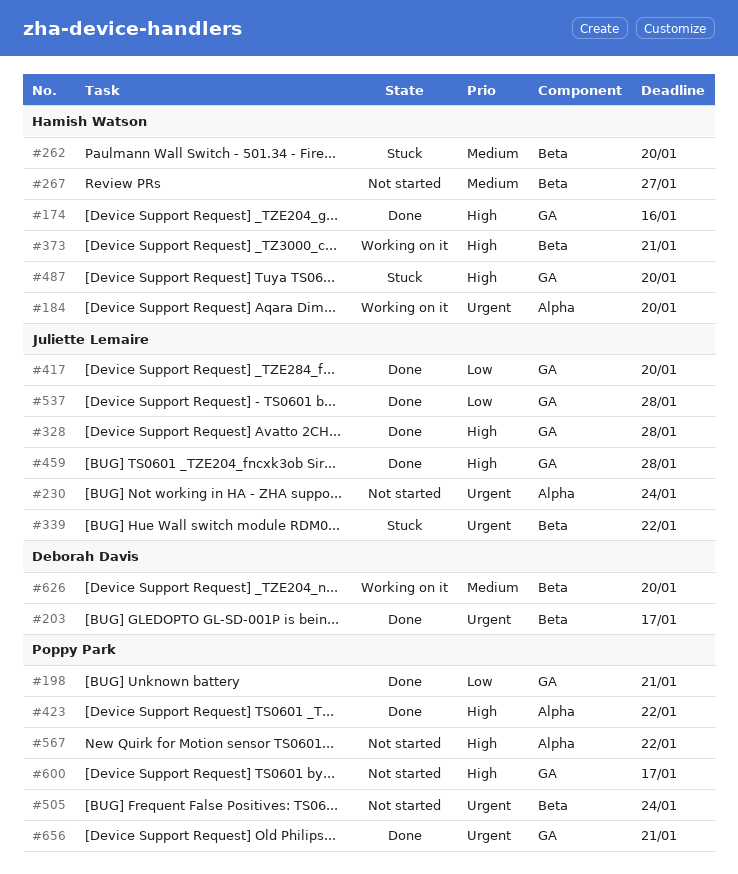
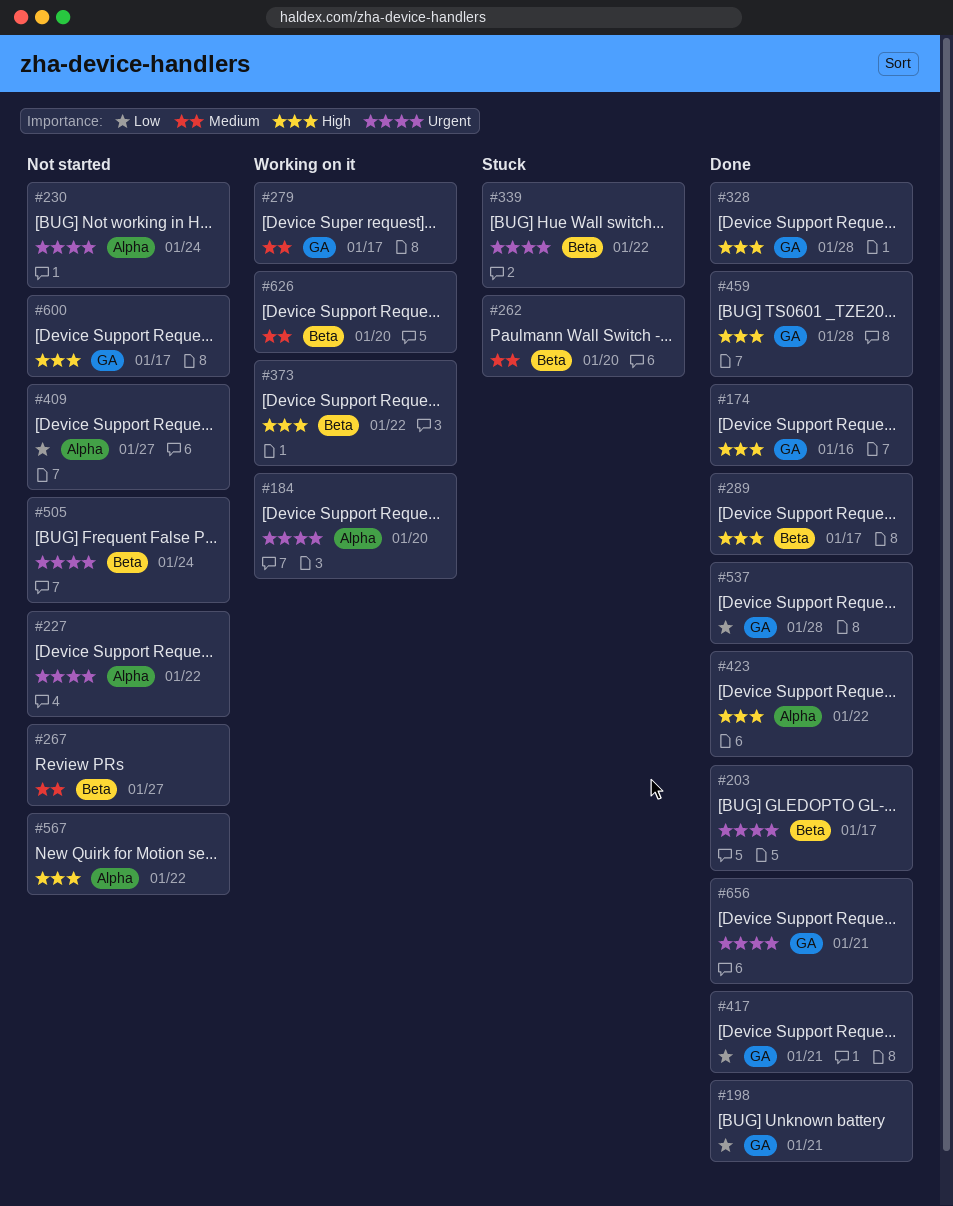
#227: none -> present
#279: none -> present
#289: none -> present
#373, due: Jan 21 -> Jan 22
#409: none -> present
#417, due: Jan 20 -> Jan 21
#487: present -> none

